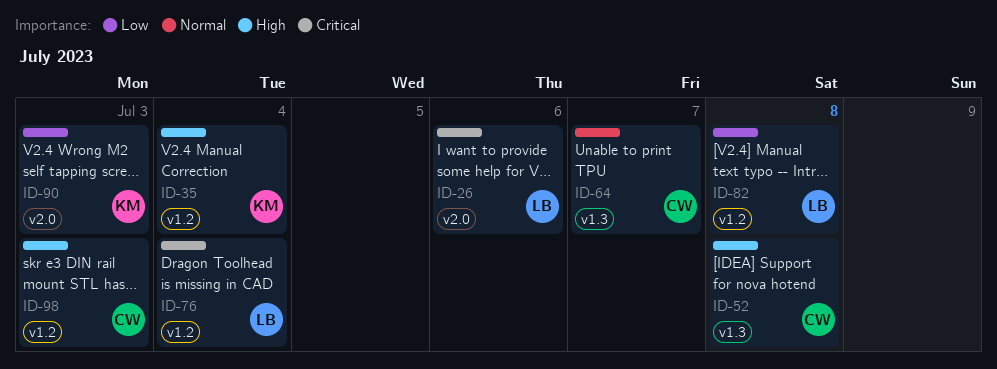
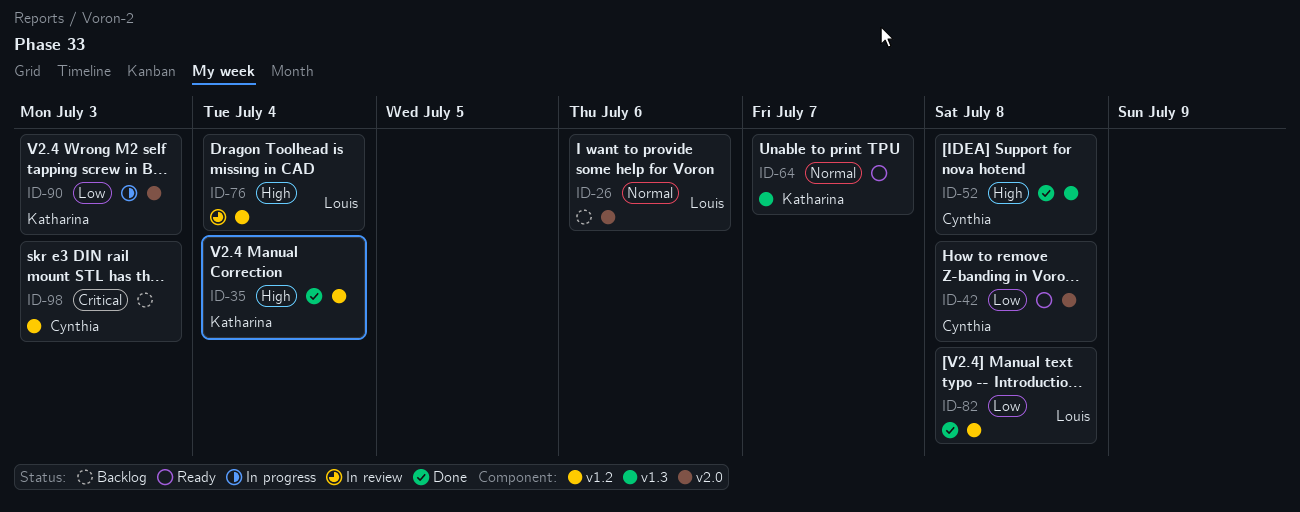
ID-26, priority: Critical -> Normal
ID-42: none -> present
ID-64, owner: Cynthia -> Katharina
ID-76, priority: Critical -> High
ID-98, priority: High -> Critical

